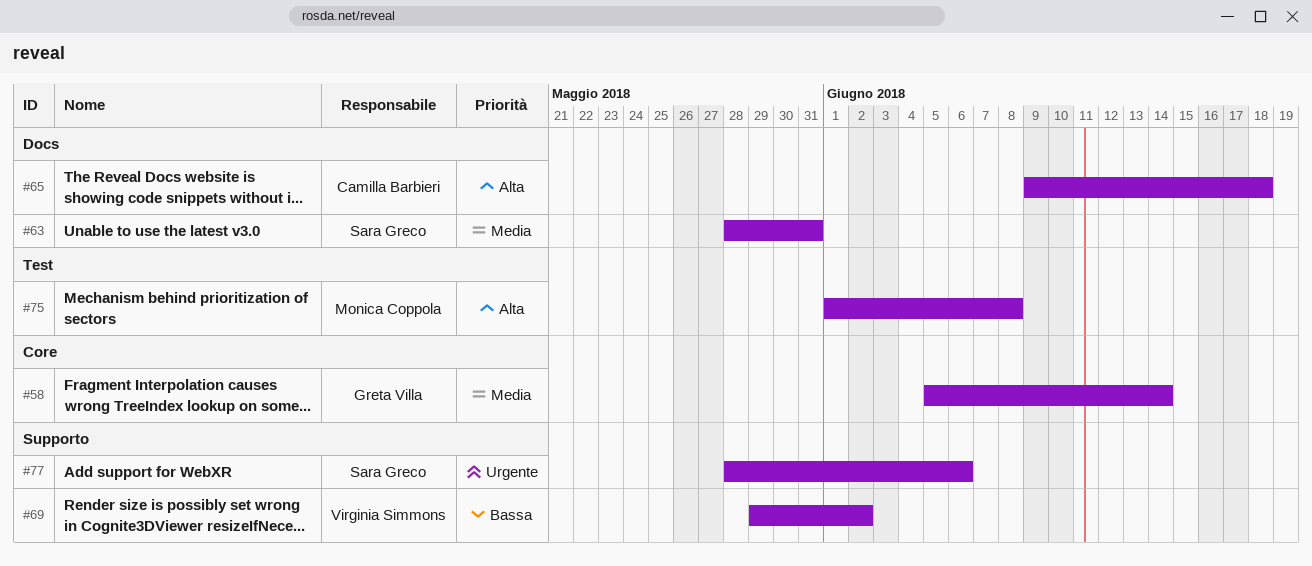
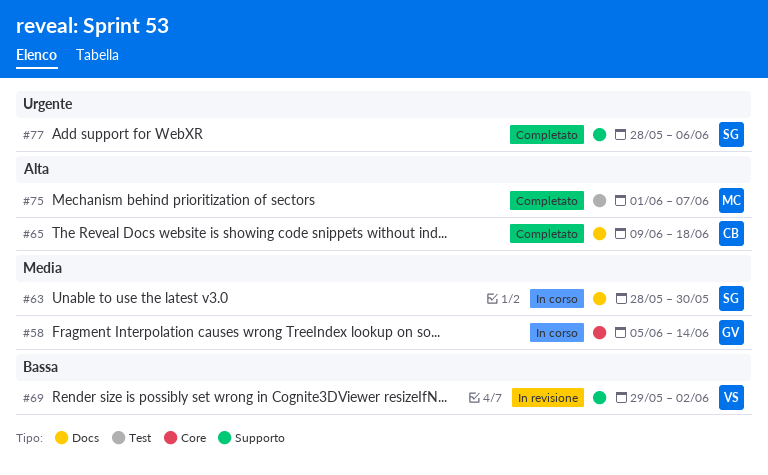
#63, due: May 31 -> May 30
#75, due: Jun 8 -> Jun 7

